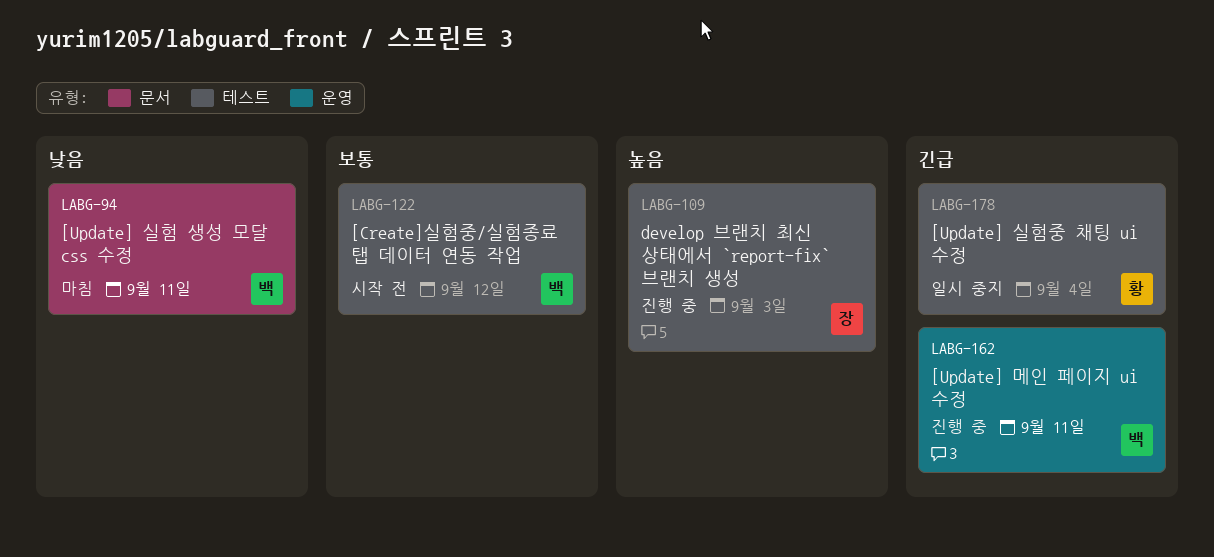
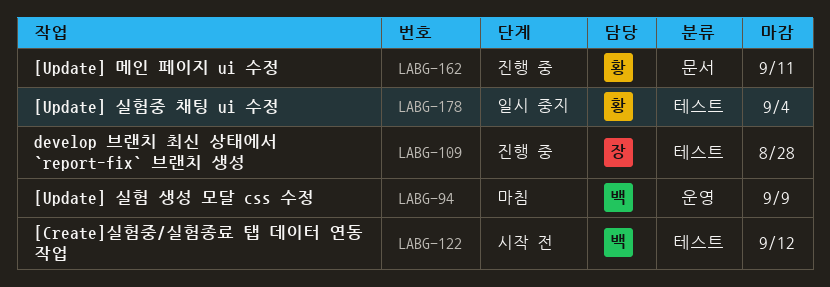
LABG-94, label: 문서 -> 운영
LABG-94, due: Sep 11 -> Sep 9
LABG-109, due: Sep 3 -> Aug 28
LABG-162, owner: 백 -> 황
LABG-162, label: 운영 -> 문서

